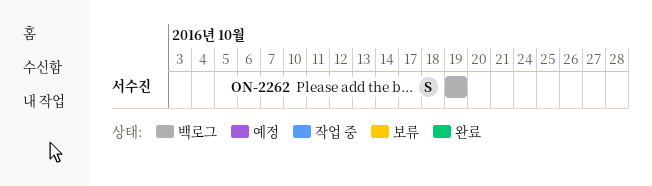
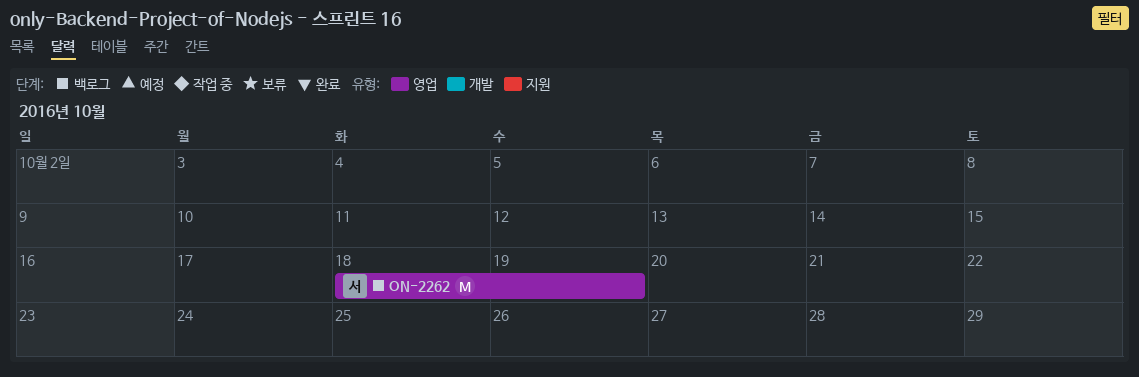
ON-2262, estimate: S -> M
ON-2262, start: Oct 19 -> Oct 18

